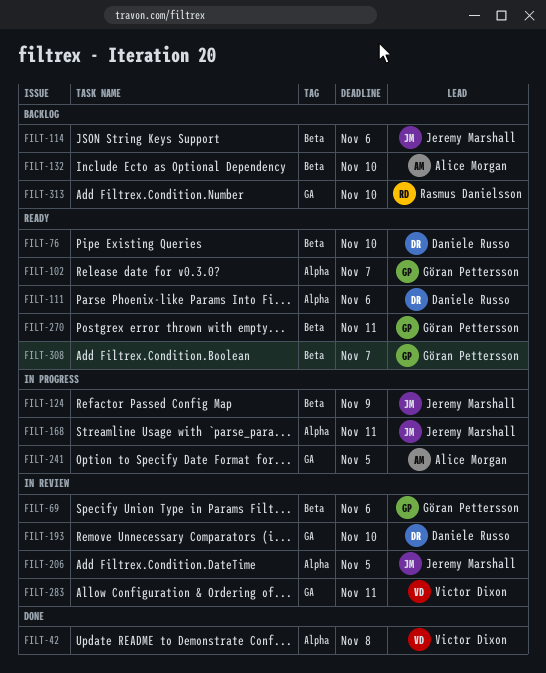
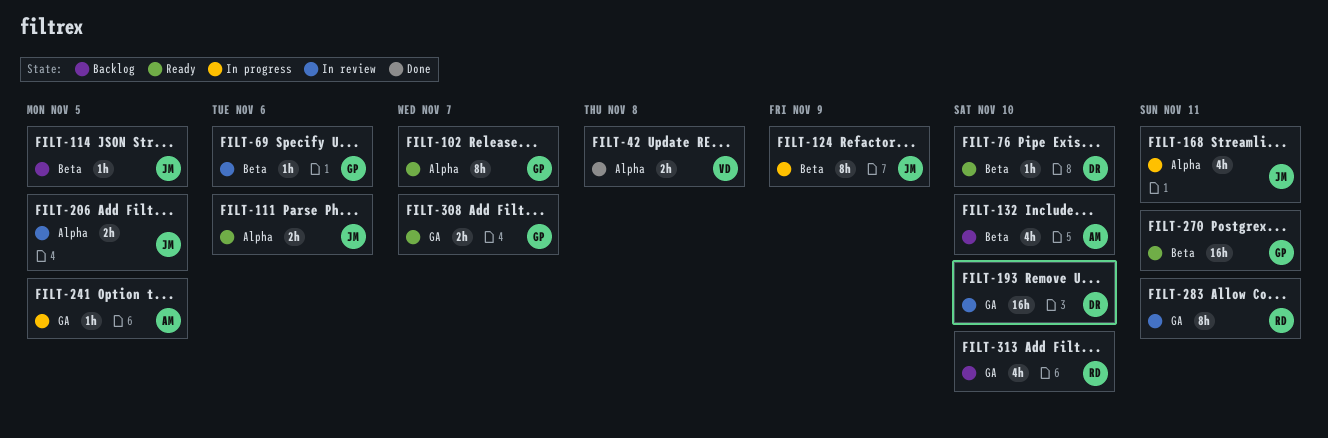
FILT-111, owner: Daniele Russo -> Jeremy Marshall
FILT-114, due: Nov 6 -> Nov 5
FILT-283, owner: Victor Dixon -> Rasmus Danielsson
FILT-308, label: Beta -> GA

